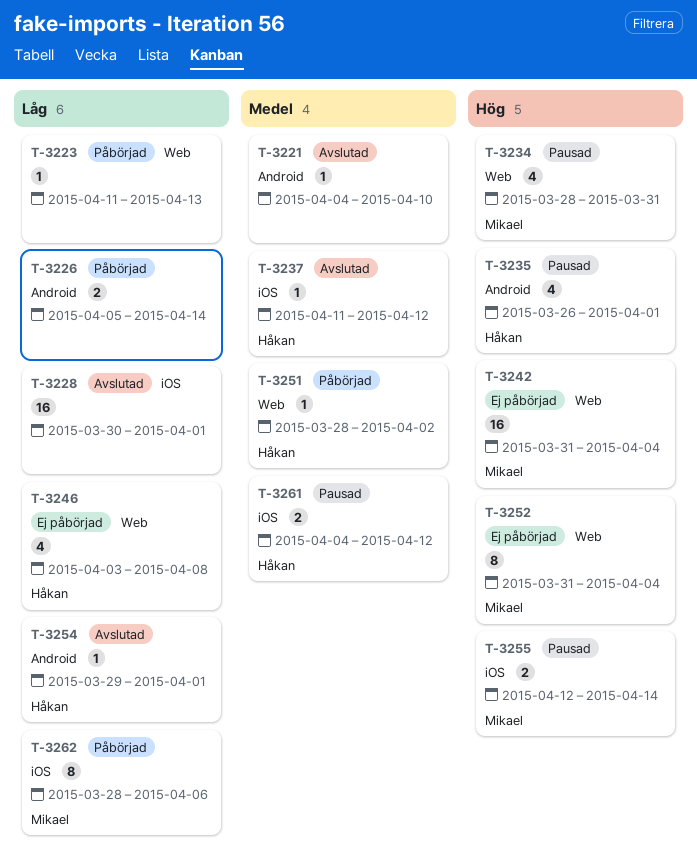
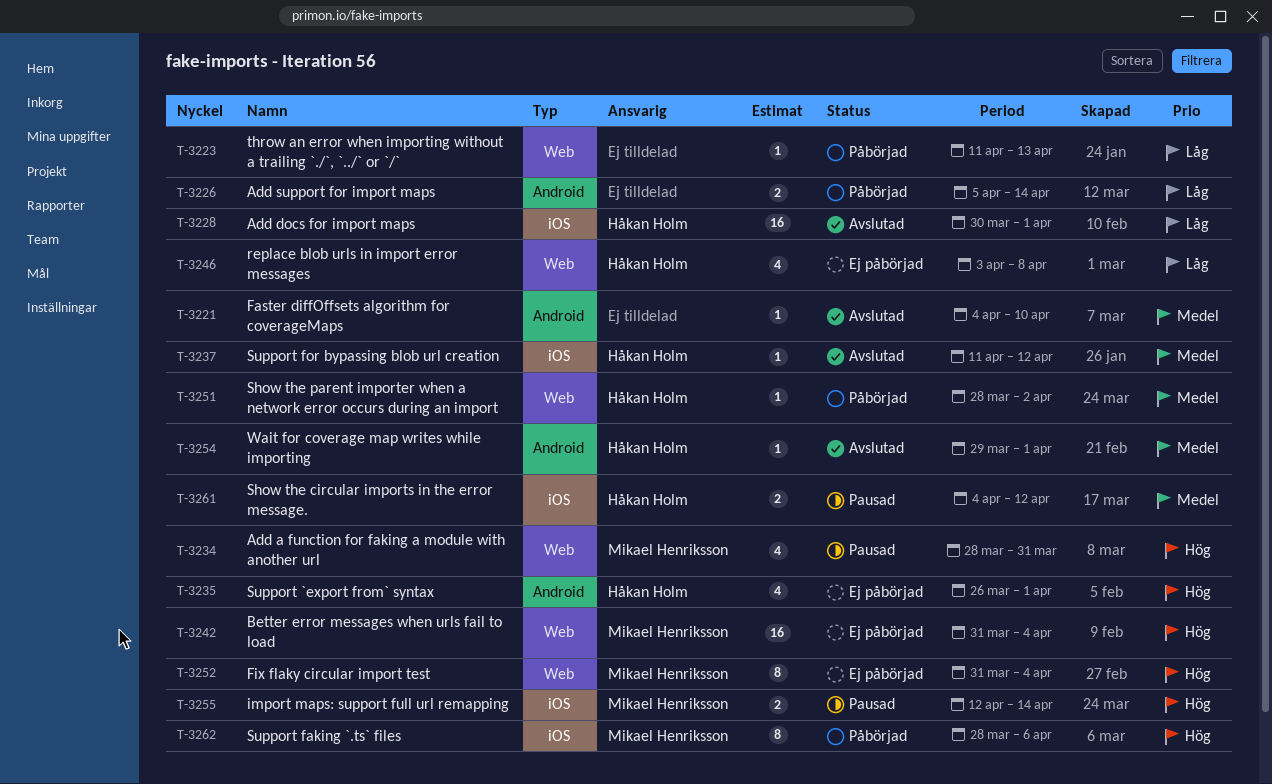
T-3228, owner: none -> Håkan Holm
T-3235, status: Pausad -> Ej påbörjad
T-3254, priority: Låg -> Medel
T-3262, priority: Låg -> Hög

